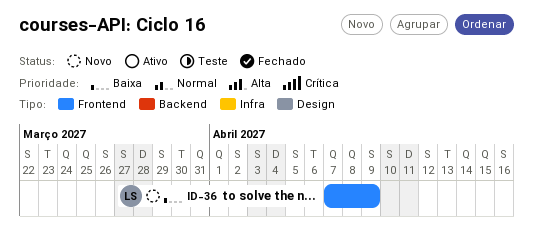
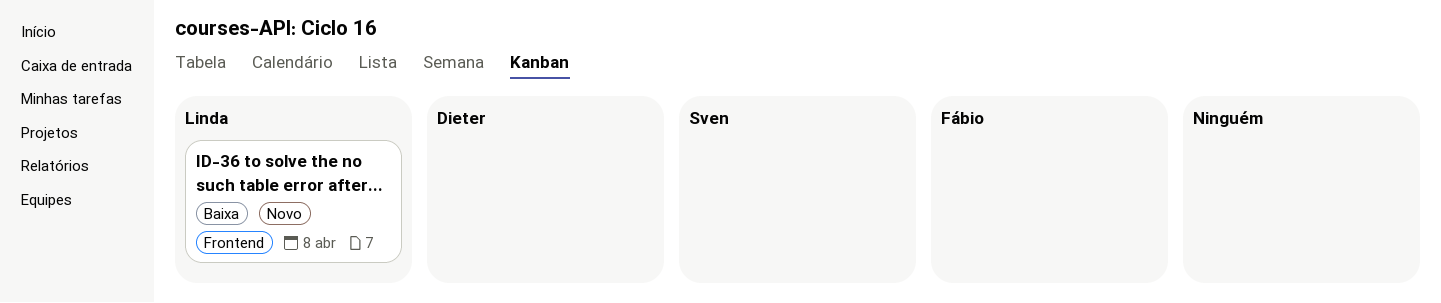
ID-36, due: Apr 9 -> Apr 8

